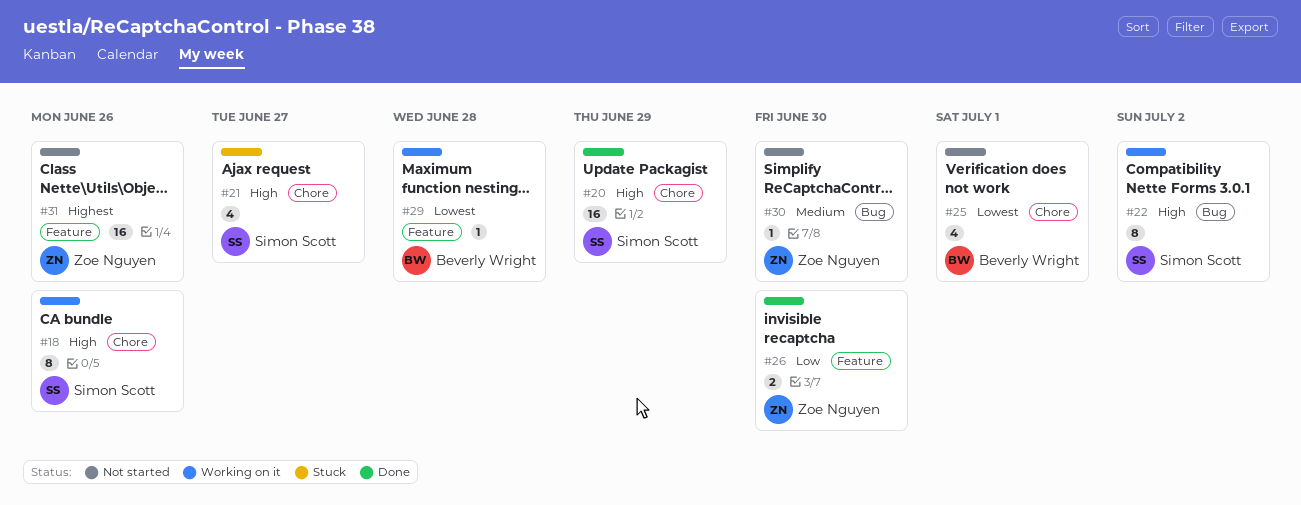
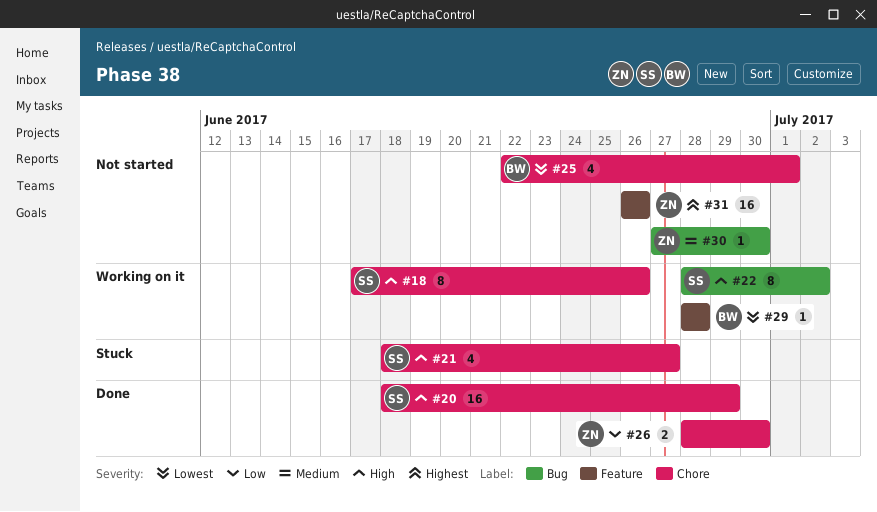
#26, label: Feature -> Chore

